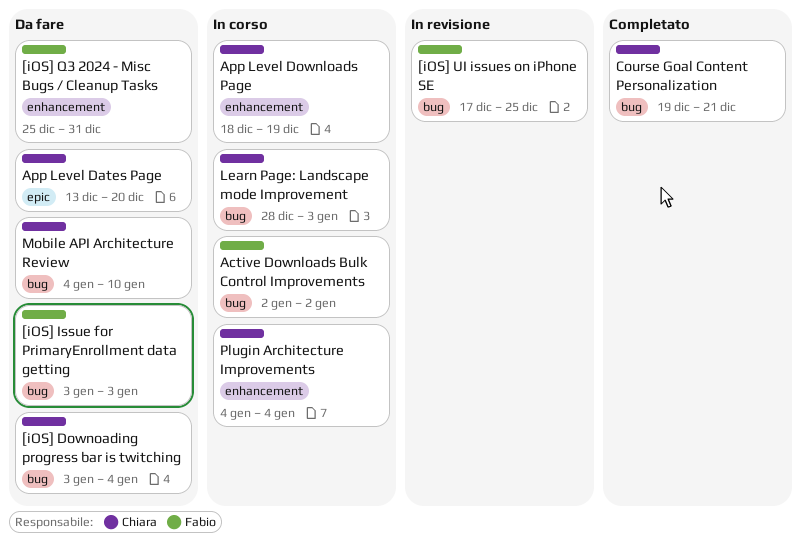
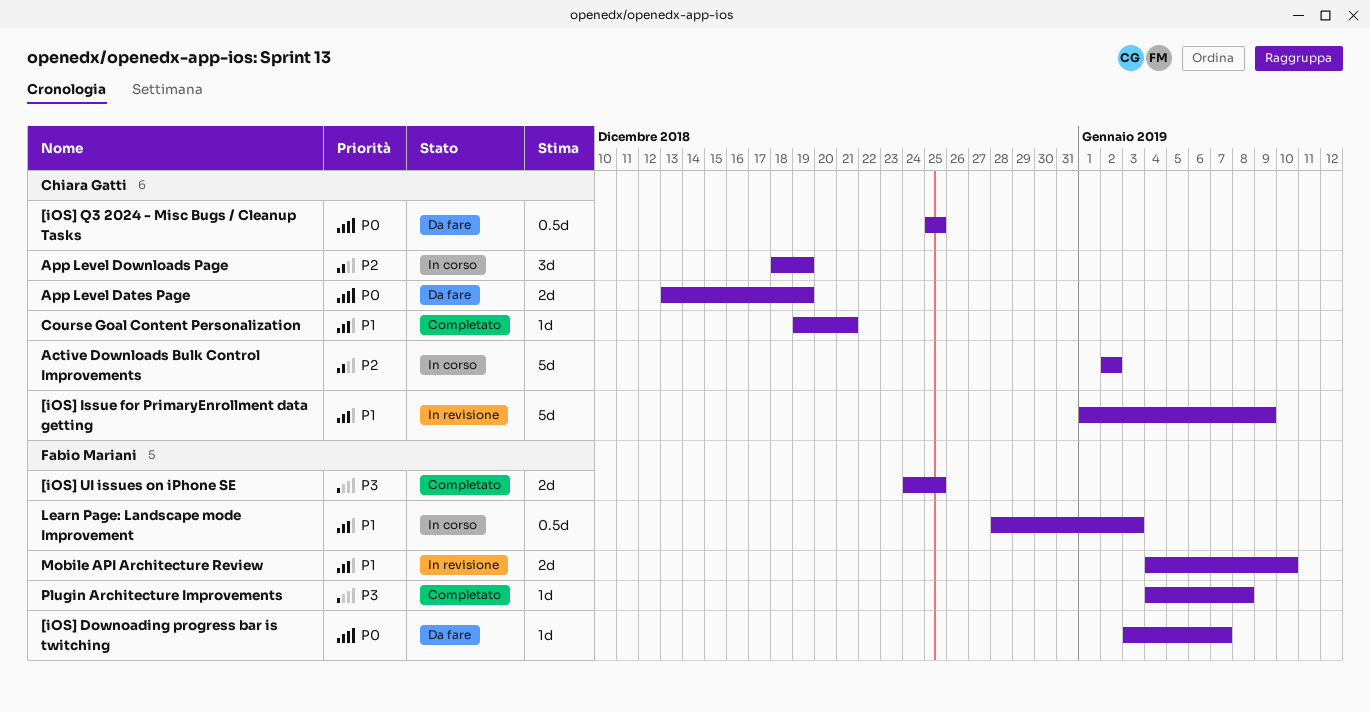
[iOS] Downoading progress bar is twitching, owner: Chiara Gatti -> Fabio Mariani
[iOS] Downoading progress bar is twitching, due: Jan 4 -> Jan 7
[iOS] Issue for PrimaryEnrollment data getting, status: Da fare -> In revisione
[iOS] Issue for PrimaryEnrollment data getting, owner: Fabio Mariani -> Chiara Gatti
[iOS] Issue for PrimaryEnrollment data getting, start: Jan 3 -> Jan 1
[iOS] Issue for PrimaryEnrollment data getting, due: Jan 3 -> Jan 9
[iOS] Q3 2024 - Misc Bugs / Cleanup Tasks, owner: Fabio Mariani -> Chiara Gatti
[iOS] Q3 2024 - Misc Bugs / Cleanup Tasks, due: Dec 31 -> Dec 25
[iOS] UI issues on iPhone SE, status: In revisione -> Completato
[iOS] UI issues on iPhone SE, start: Dec 17 -> Dec 24
Active Downloads Bulk Control Improvements, owner: Fabio Mariani -> Chiara Gatti
App Level Dates Page, due: Dec 20 -> Dec 19
Learn Page: Landscape mode Improvement, owner: Chiara Gatti -> Fabio Mariani
Mobile API Architecture Review, status: Da fare -> In revisione
Mobile API Architecture Review, owner: Chiara Gatti -> Fabio Mariani
Plugin Architecture Improvements, status: In corso -> Completato
Plugin Architecture Improvements, owner: Chiara Gatti -> Fabio Mariani
Plugin Architecture Improvements, due: Jan 4 -> Jan 8

